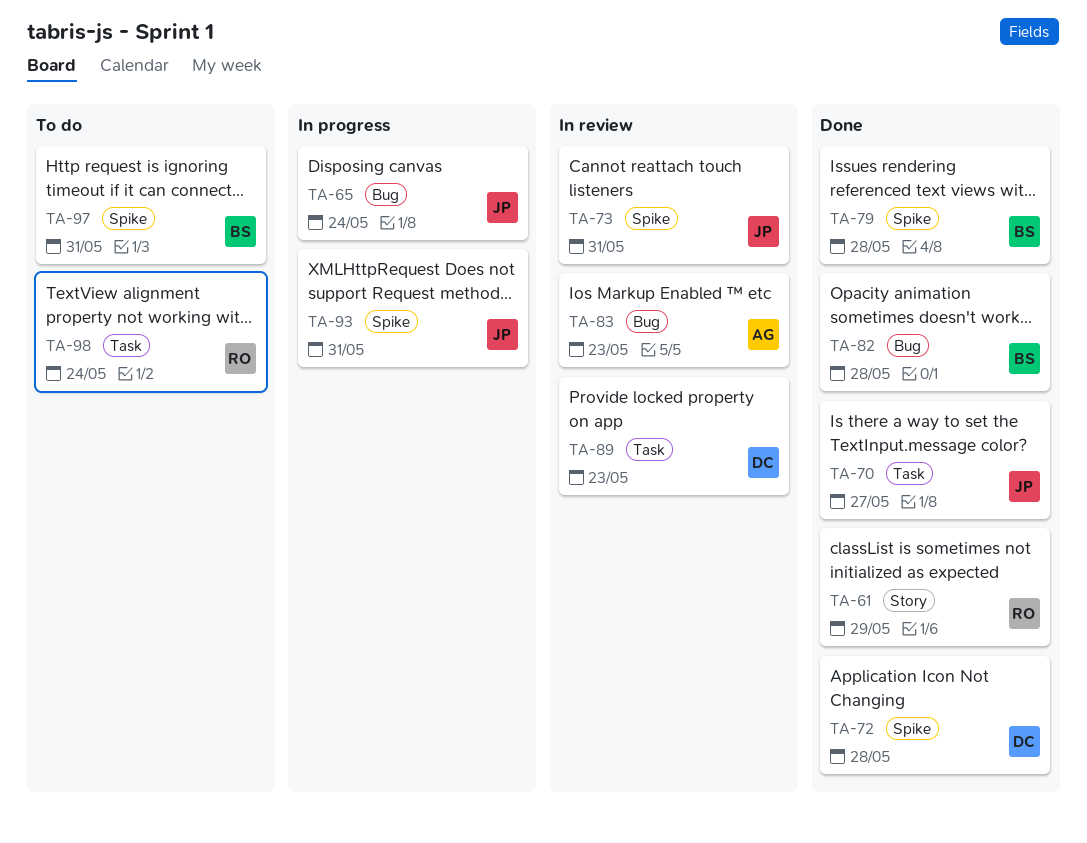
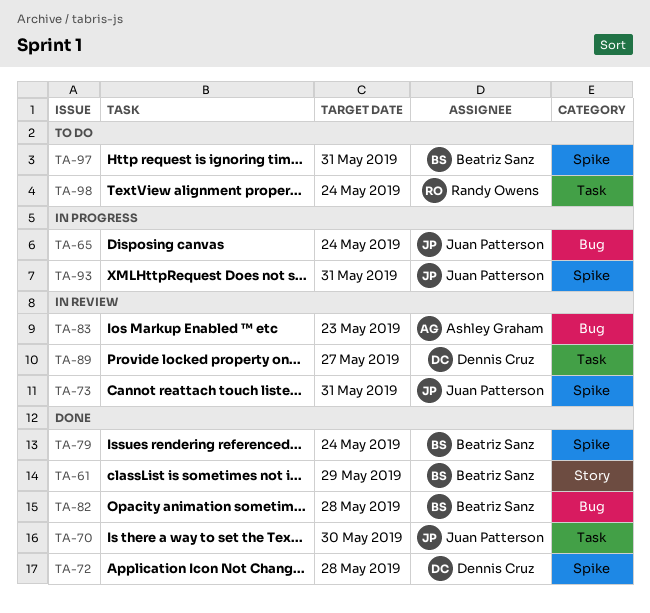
TA-61, owner: Randy Owens -> Beatriz Sanz
TA-70, due: May 27 -> May 30
TA-79, due: May 28 -> May 24
TA-89, due: May 23 -> May 27

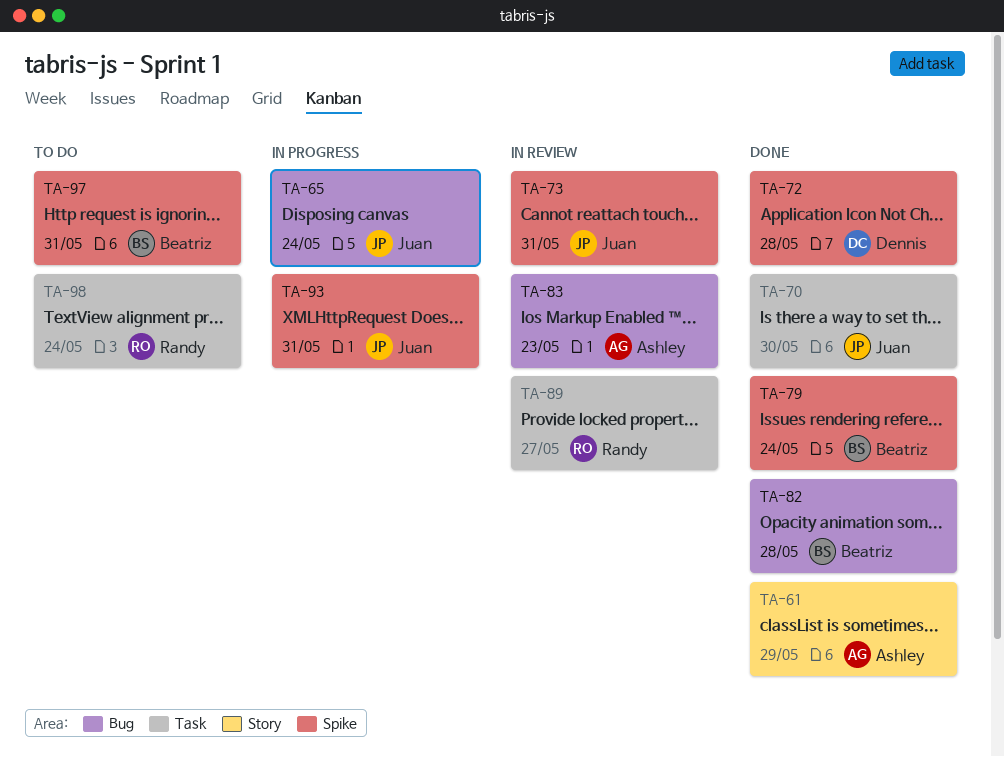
TA-61, owner: Beatriz Sanz -> Ashley Graham
TA-89, owner: Dennis Cruz -> Randy Owens

